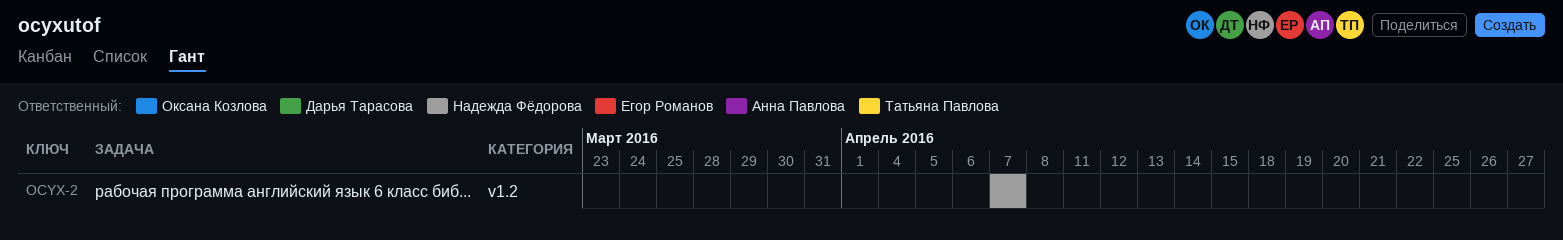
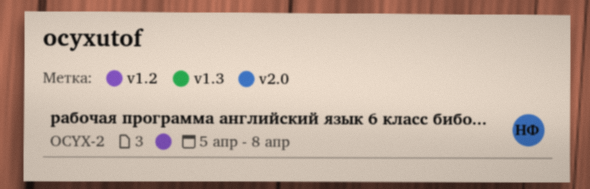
OCYX-2, start: Apr 7 -> Apr 5
OCYX-2, due: Apr 7 -> Apr 8

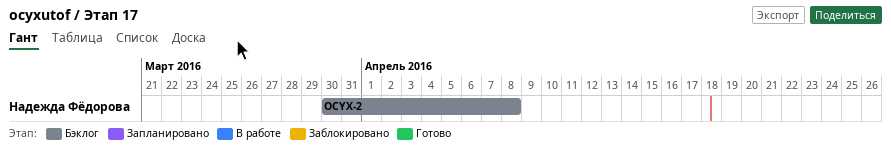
OCYX-2, start: Apr 5 -> Mar 30

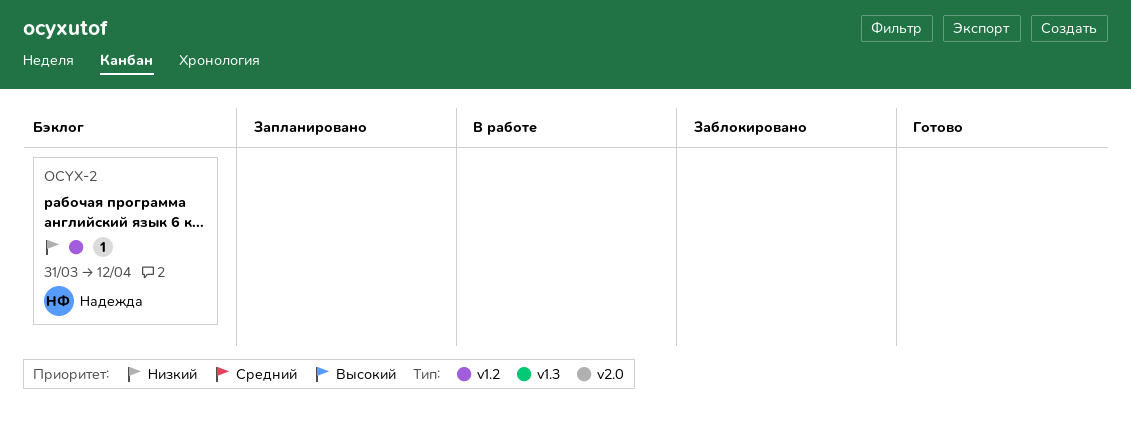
OCYX-2, start: Mar 30 -> Mar 31
OCYX-2, due: Apr 8 -> Apr 12

